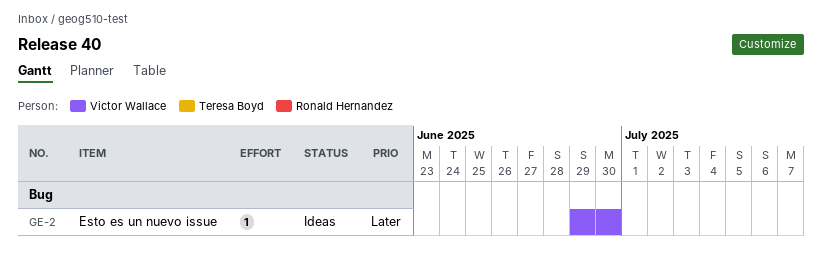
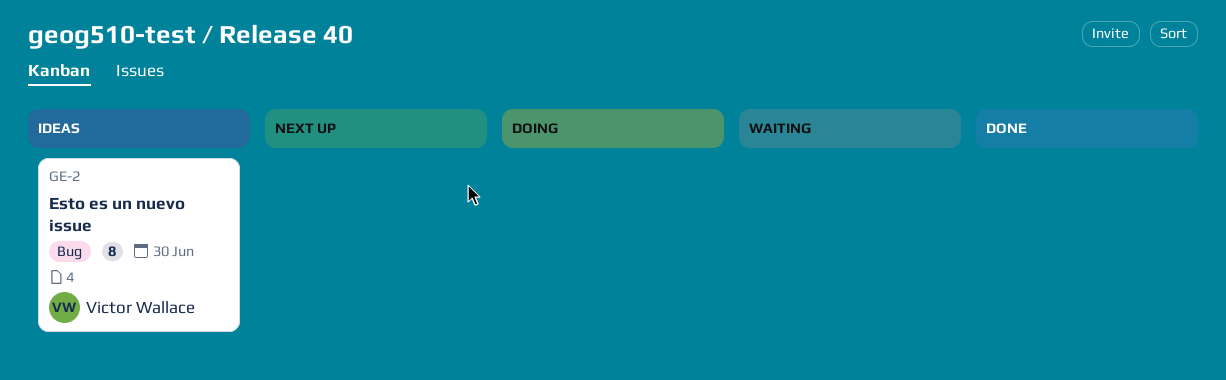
GE-2, estimate: 1 -> 8

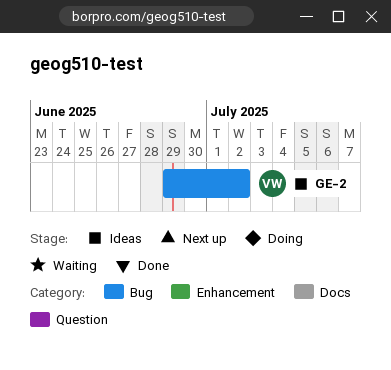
GE-2, due: Jun 30 -> Jul 2

